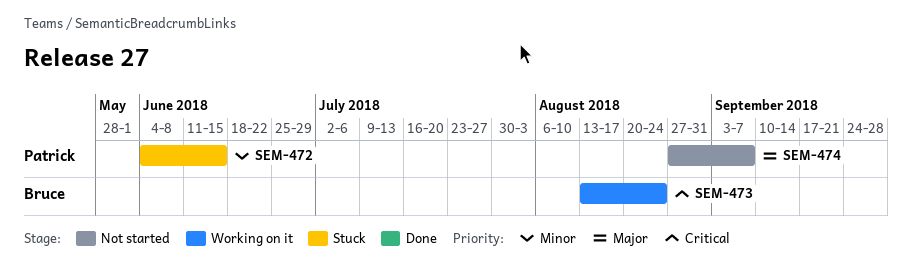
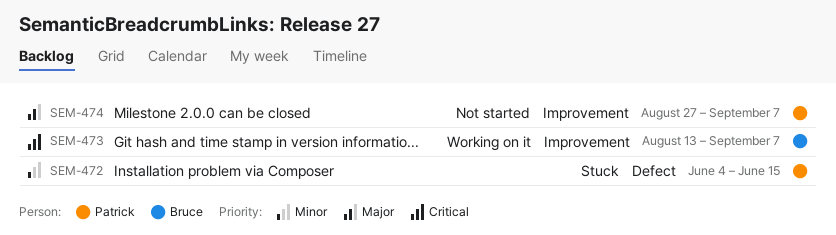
SEM-473, due: Aug 24 -> Sep 7

